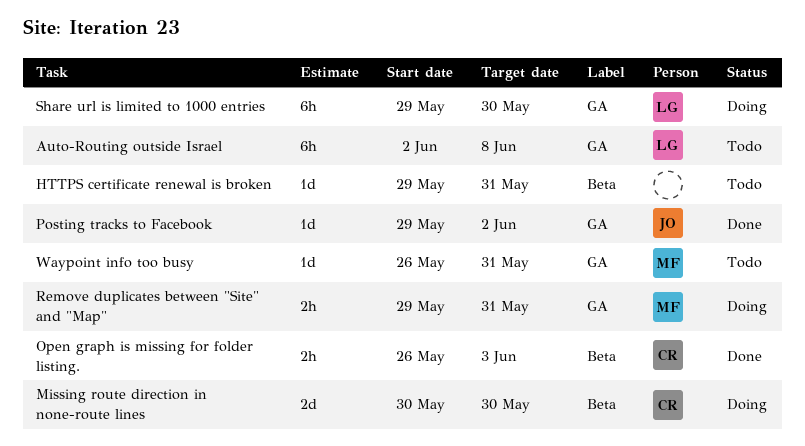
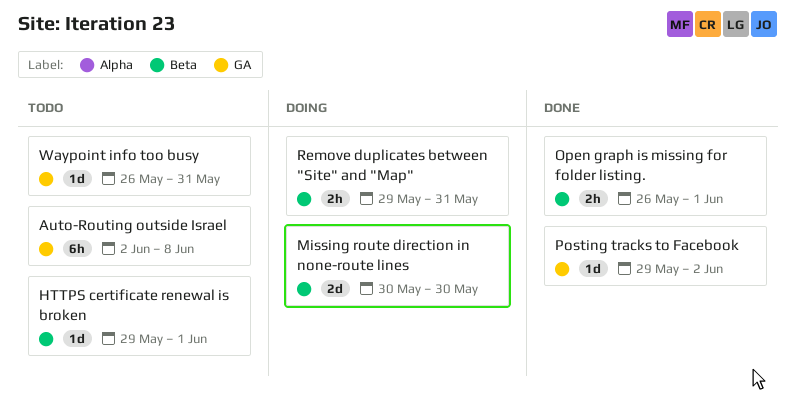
HTTPS certificate renewal is broken, due: May 31 -> Jun 1
Open graph is missing for folder listing., due: Jun 3 -> Jun 1
Remove duplicates between "Site" and "Map", label: GA -> Beta
Share url is limited to 1000 entries: present -> none

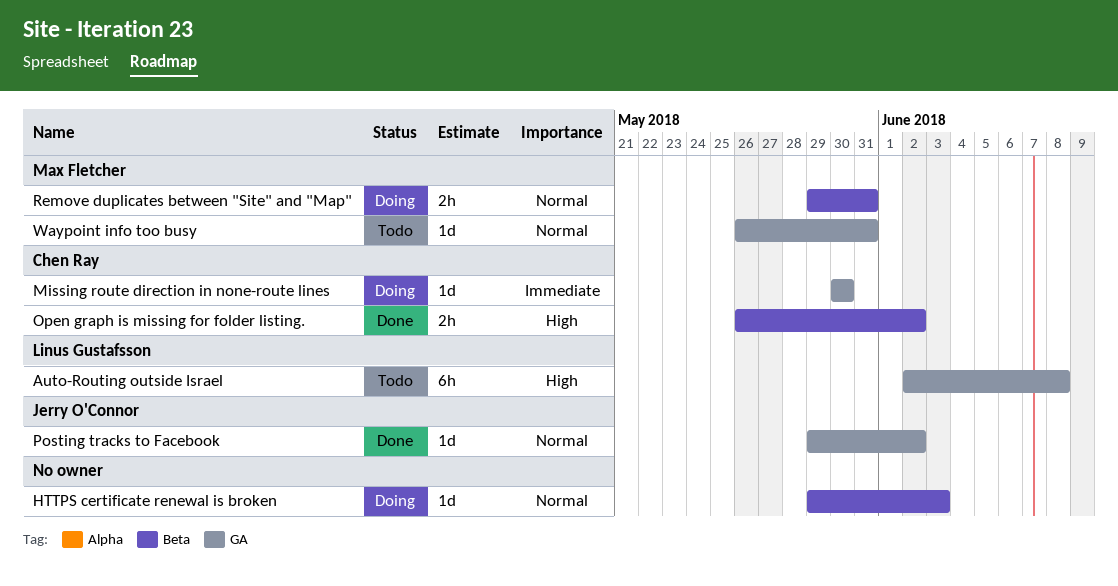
HTTPS certificate renewal is broken, status: Todo -> Doing
HTTPS certificate renewal is broken, due: Jun 1 -> Jun 3
Missing route direction in none-route lines, label: Beta -> GA
Missing route direction in none-route lines, estimate: 2d -> 1d
Open graph is missing for folder listing., due: Jun 1 -> Jun 2

